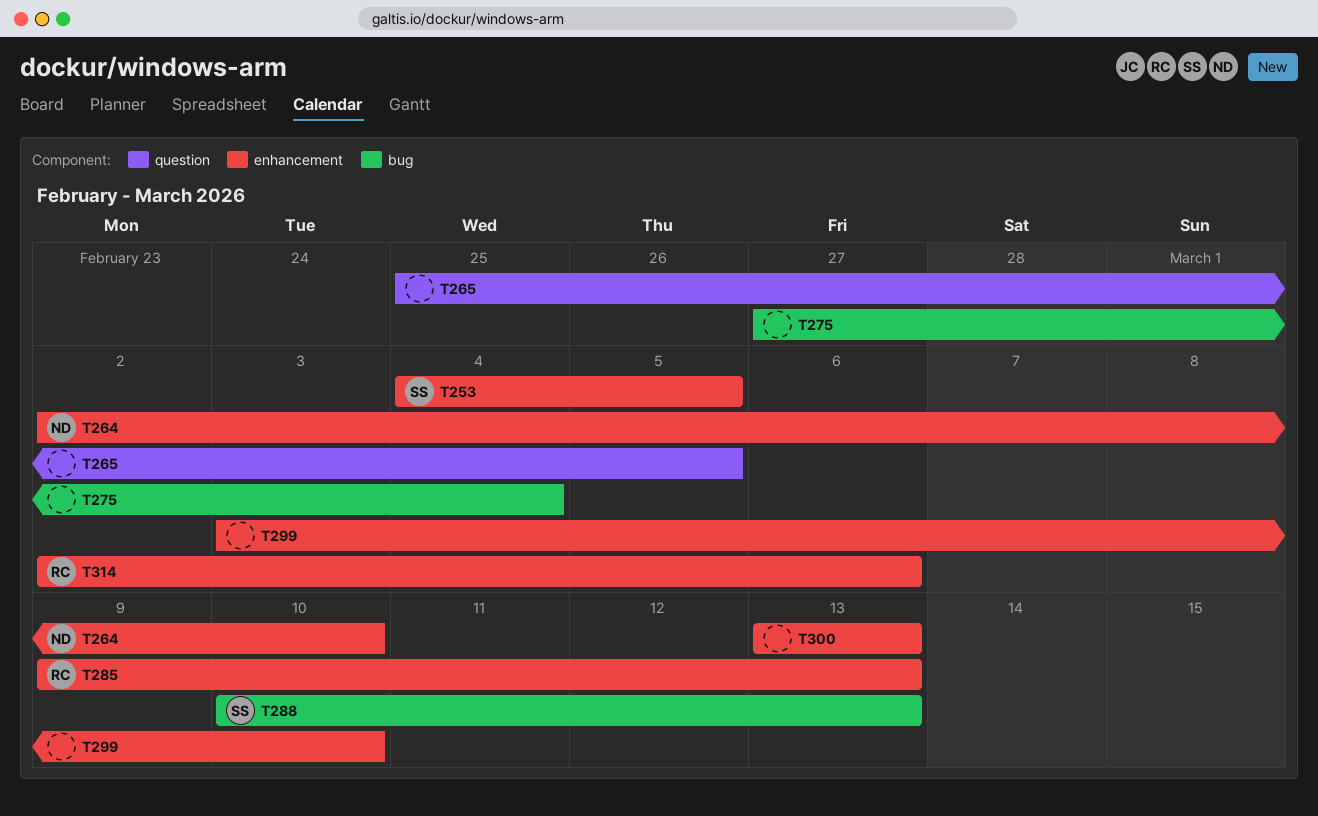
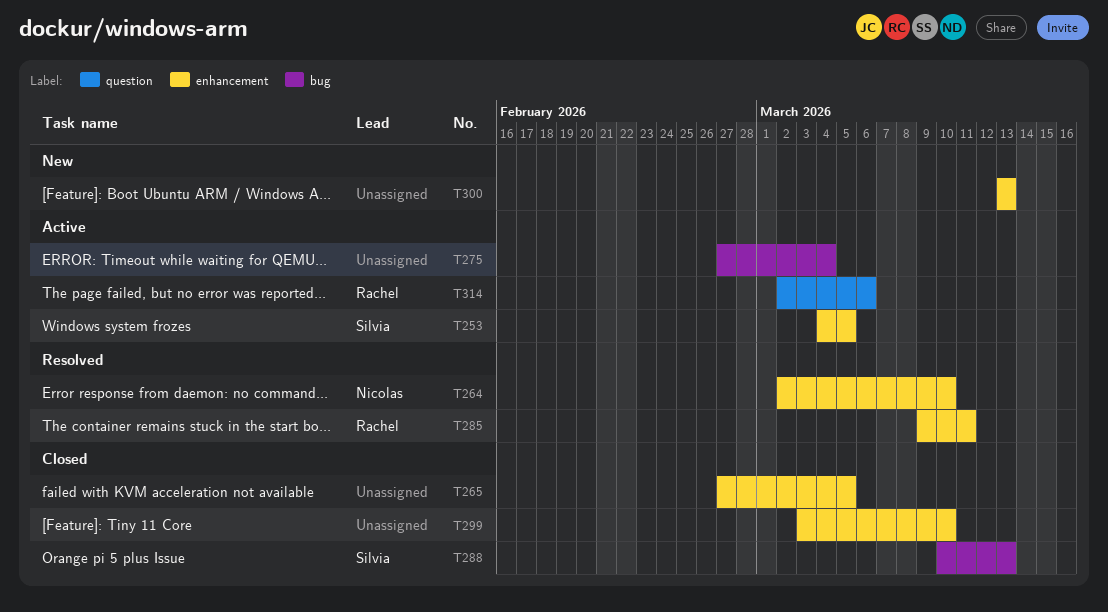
T265, label: question -> enhancement
T265, start: Feb 25 -> Feb 27
T285, due: Mar 13 -> Mar 11
T314, label: enhancement -> question

